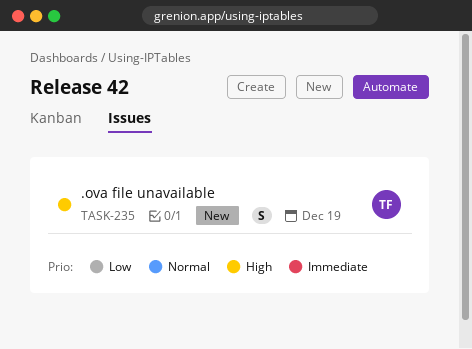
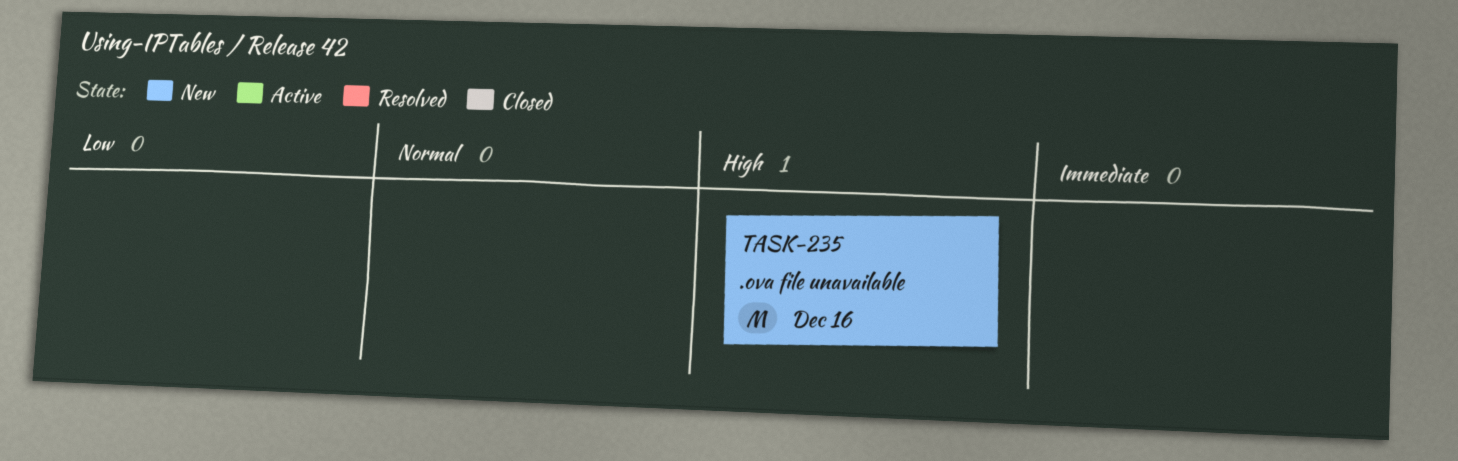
TASK-235, estimate: S -> M
TASK-235, due: Dec 19 -> Dec 16

